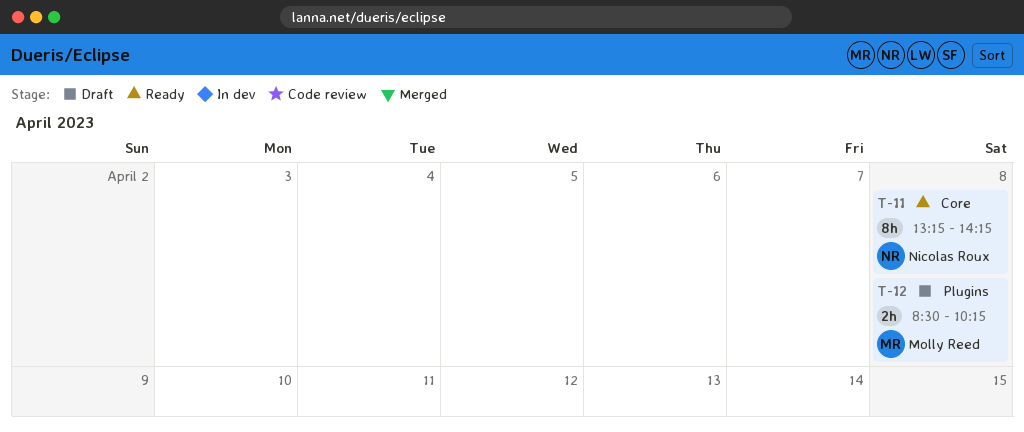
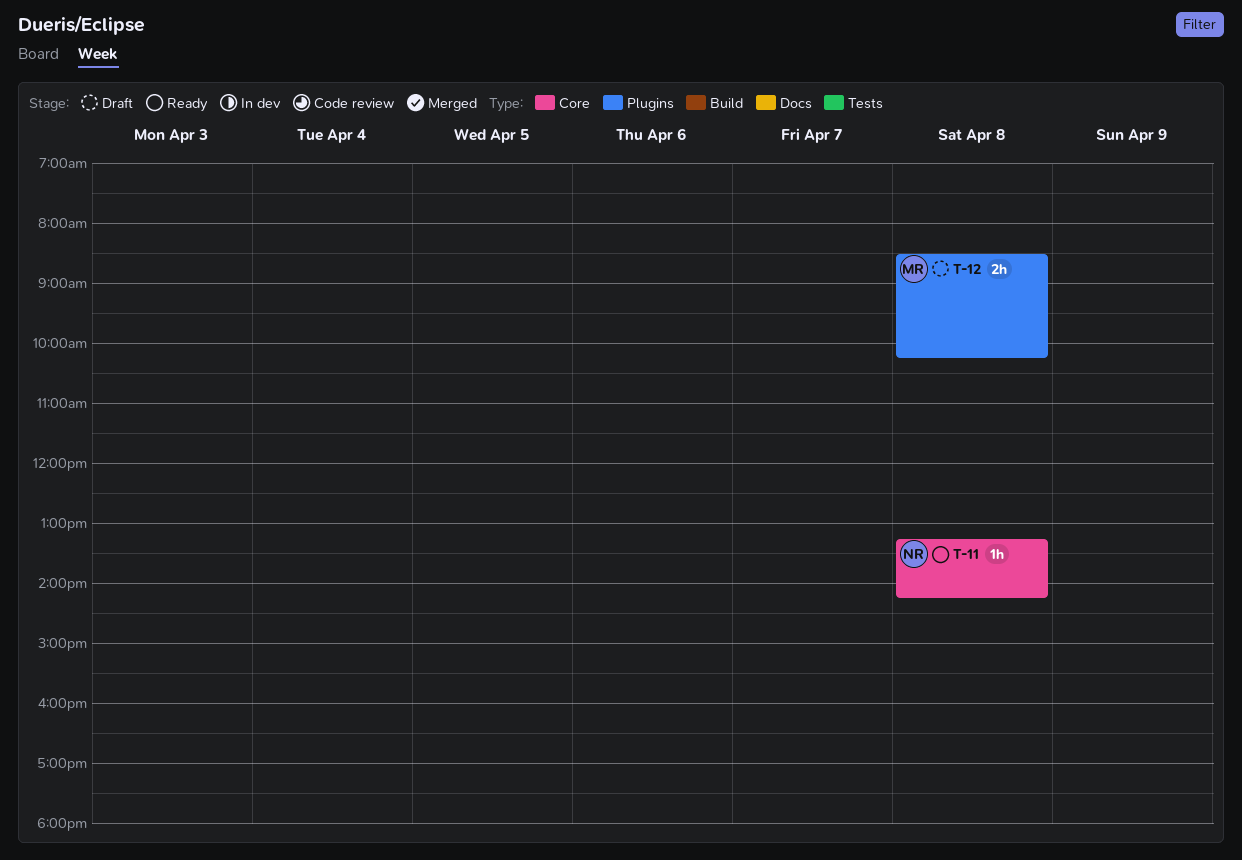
T-11, estimate: 8h -> 1h

